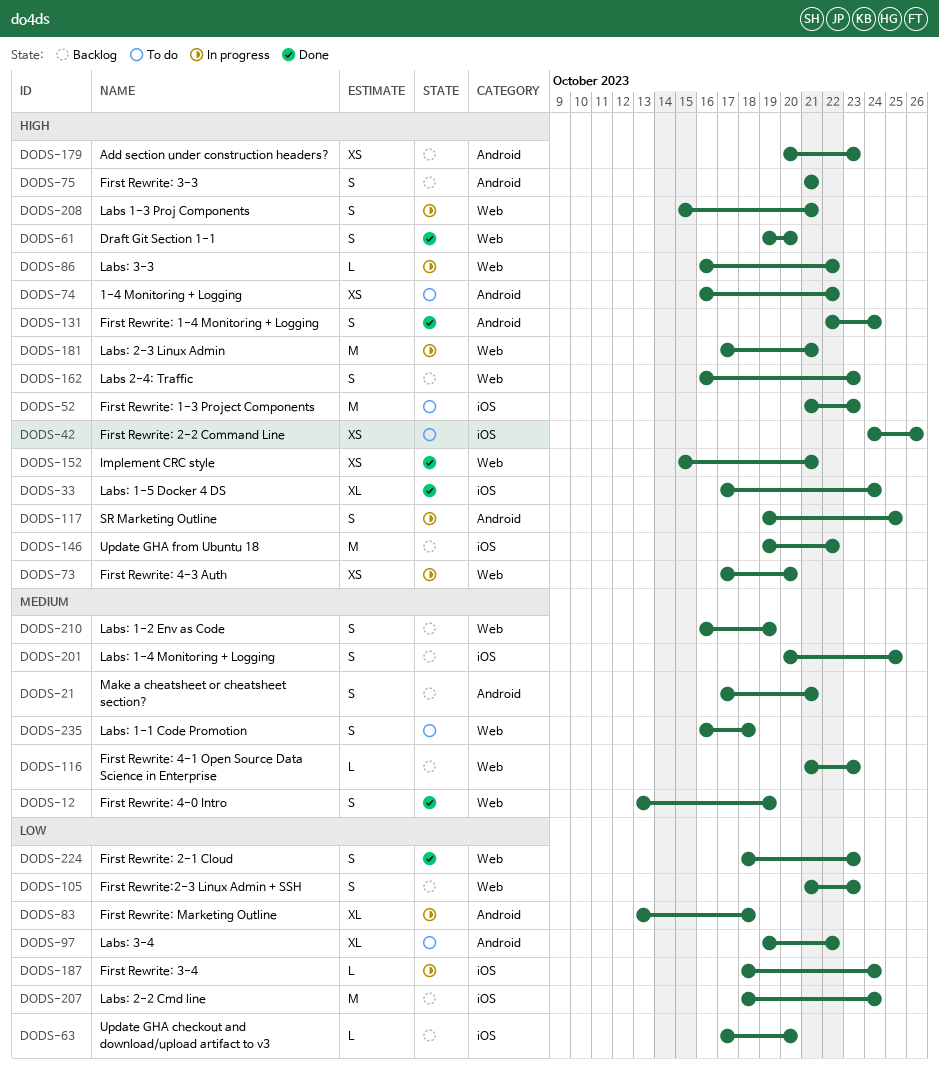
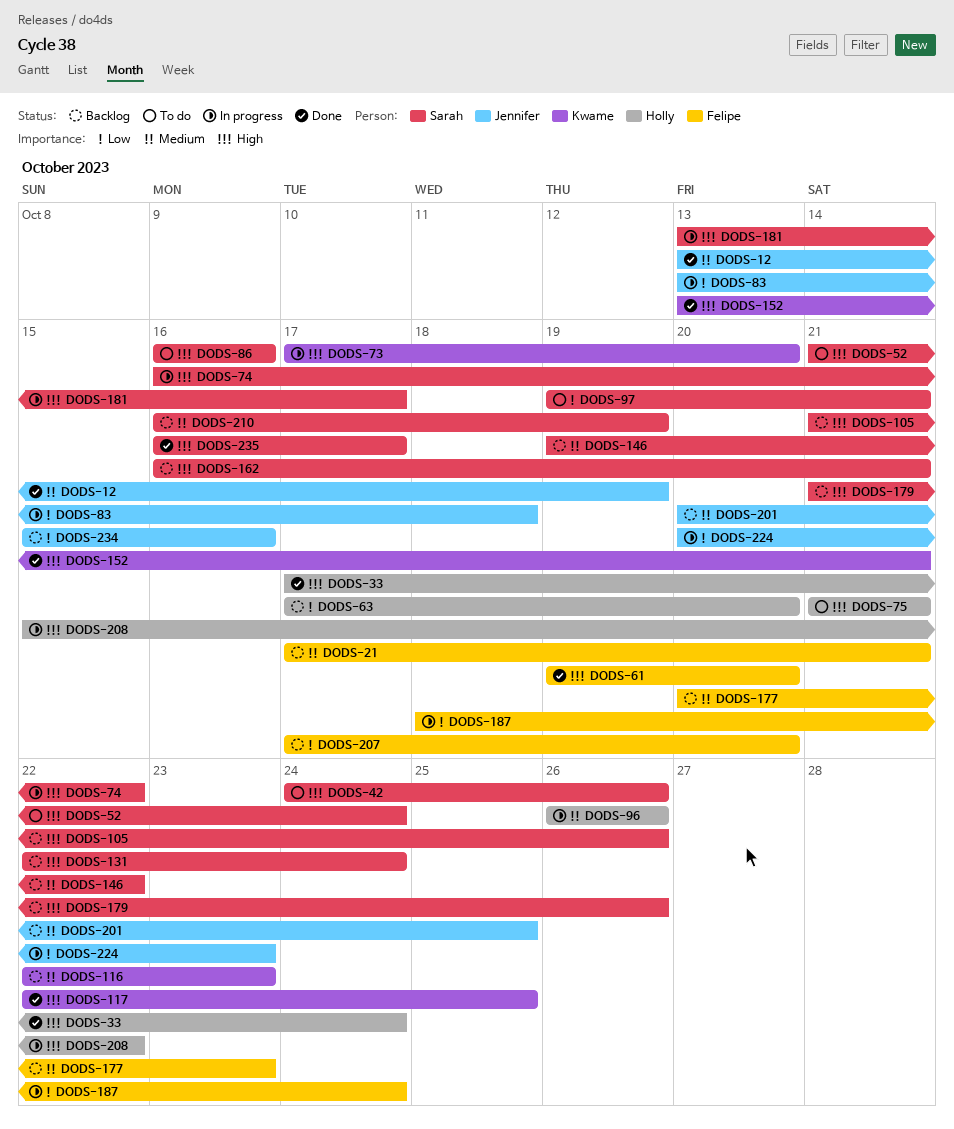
DODS-52, due: Oct 23 -> Oct 24
DODS-74, status: To do -> In progress
DODS-75, status: Backlog -> To do
DODS-86, status: In progress -> To do
DODS-86, due: Oct 22 -> Oct 16
DODS-96: none -> present
DODS-97, due: Oct 22 -> Oct 21
DODS-105, priority: Low -> High
DODS-105, due: Oct 23 -> Oct 26
DODS-116, start: Oct 21 -> Oct 22
DODS-117, status: In progress -> Done
DODS-117, start: Oct 19 -> Oct 22
DODS-131, status: Done -> Backlog
DODS-146, priority: High -> Medium
DODS-152, start: Oct 15 -> Oct 13
DODS-162, due: Oct 23 -> Oct 21
DODS-177: none -> present
DODS-179, start: Oct 20 -> Oct 21
DODS-179, due: Oct 23 -> Oct 26
DODS-181, start: Oct 17 -> Oct 13
DODS-181, due: Oct 21 -> Oct 17
DODS-207, start: Oct 18 -> Oct 17
DODS-207, due: Oct 24 -> Oct 20
DODS-208, due: Oct 21 -> Oct 22
DODS-224, status: Done -> In progress
DODS-224, start: Oct 18 -> Oct 20
DODS-234: none -> present
DODS-235, status: To do -> Done
DODS-235, priority: Medium -> High
DODS-235, due: Oct 18 -> Oct 17

